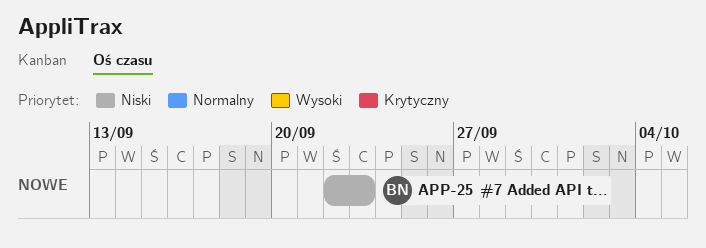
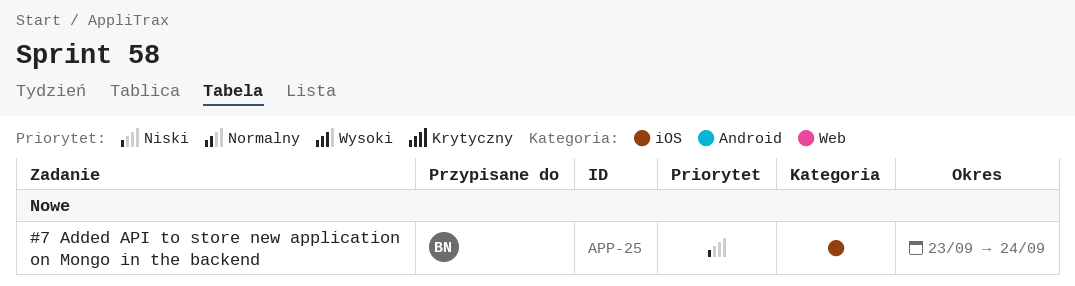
APP-25, start: Sep 22 -> Sep 23
APP-25, due: Sep 23 -> Sep 24

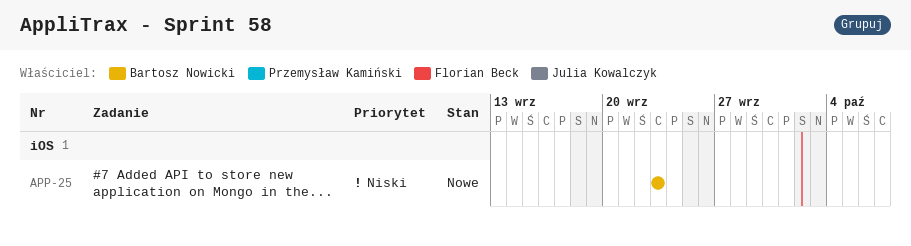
APP-25, due: Sep 24 -> Sep 23

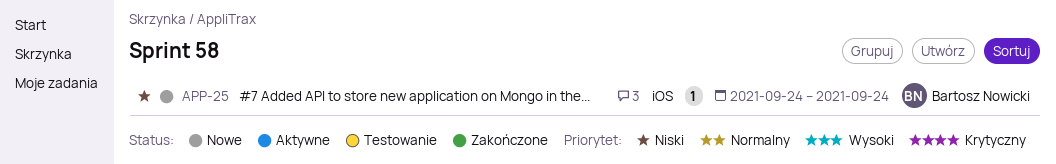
APP-25, start: Sep 23 -> Sep 24
APP-25, due: Sep 23 -> Sep 24

